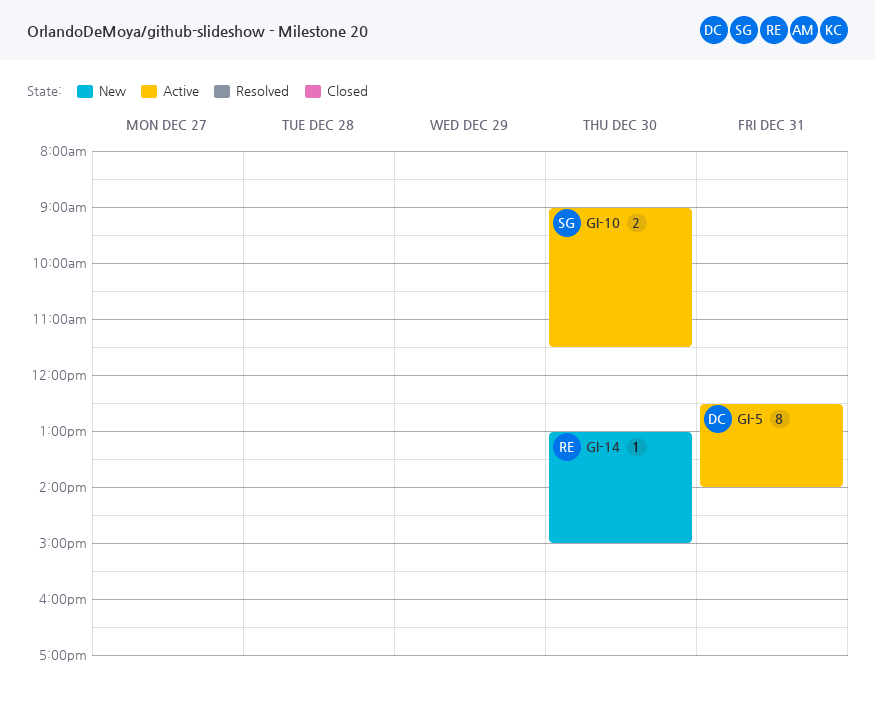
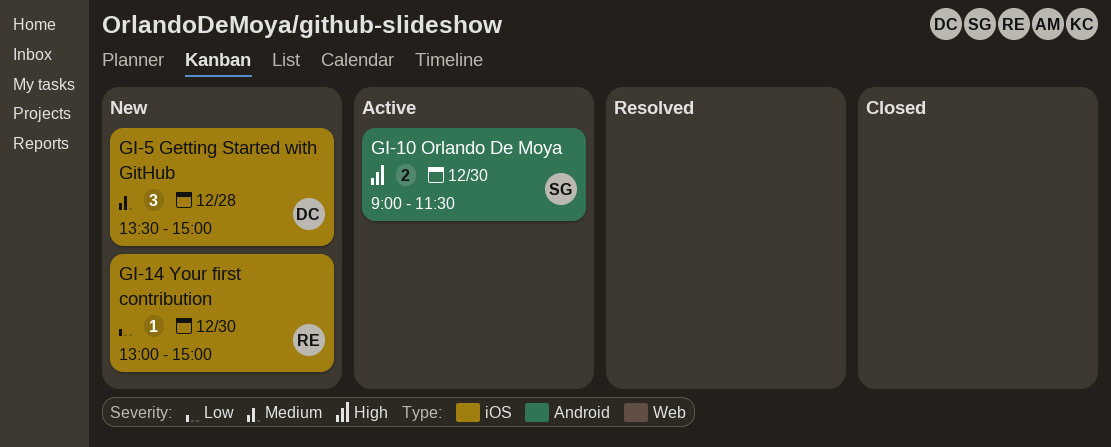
GI-5, status: Active -> New
GI-5, estimate: 8 -> 3
GI-5, day: Dec 31 -> Dec 28
GI-5, begins: 12:30 -> 13:30
GI-5, ends: 14:00 -> 15:00

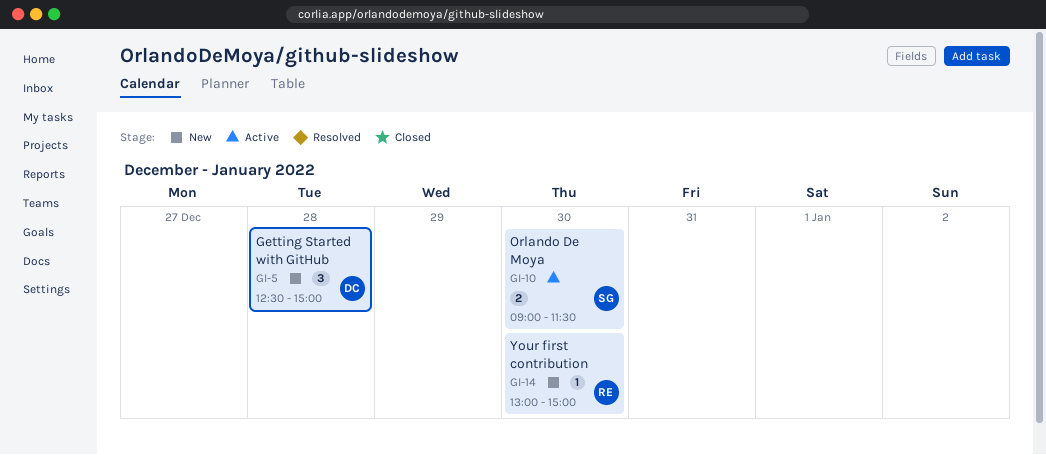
GI-5, begins: 13:30 -> 12:30

